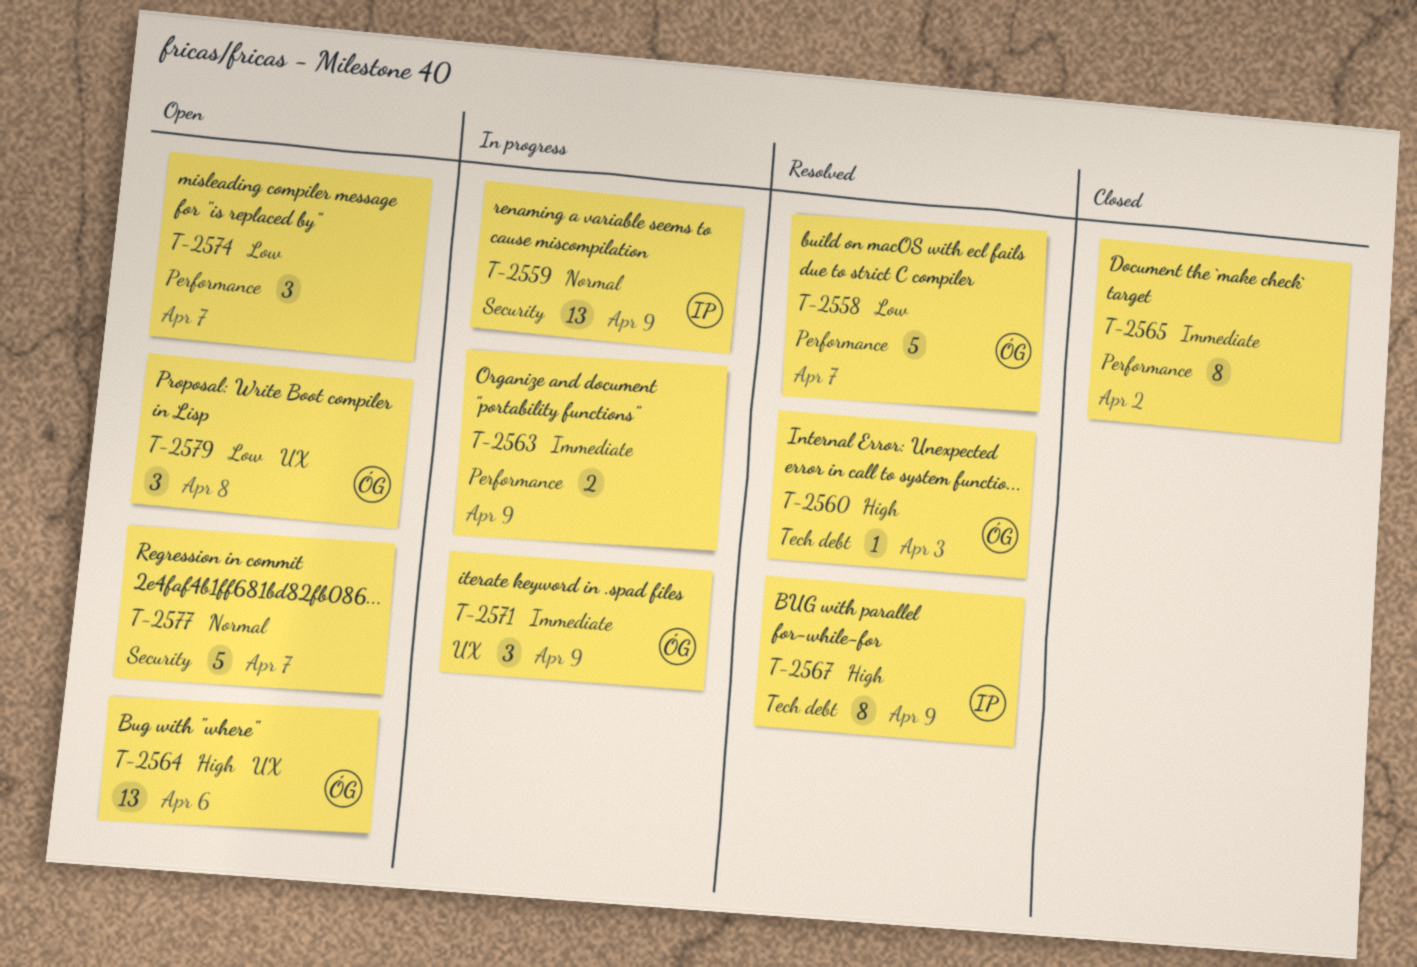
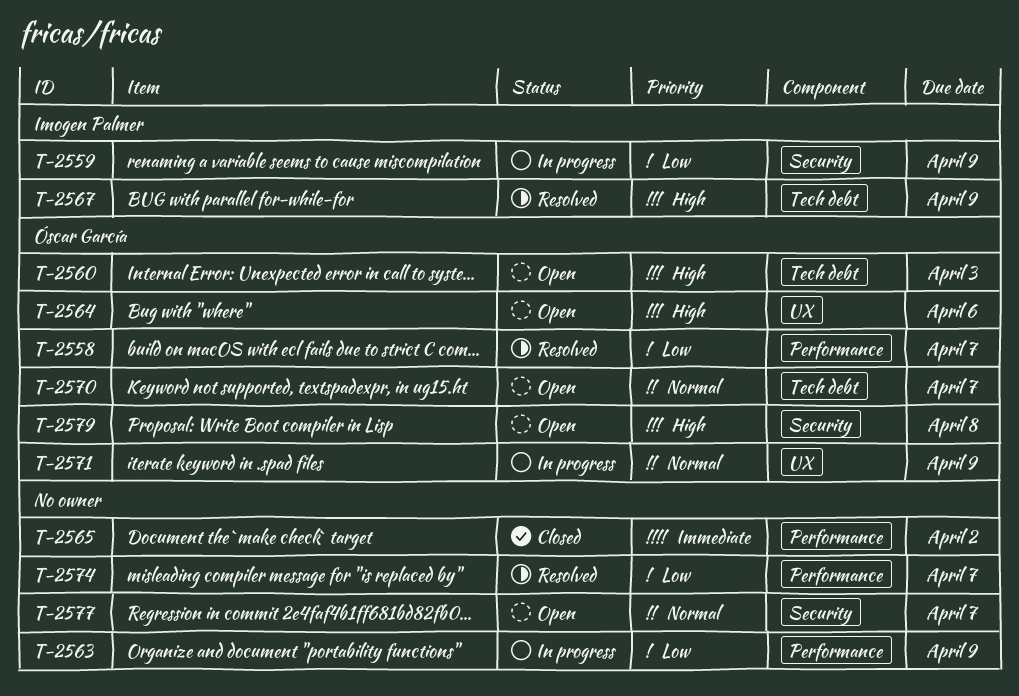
T-2559, priority: Normal -> Low
T-2560, status: Resolved -> Open
T-2563, priority: Immediate -> Low
T-2570: none -> present
T-2571, priority: Immediate -> Normal
T-2574, status: Open -> Resolved
T-2579, priority: Low -> High
T-2579, label: UX -> Security

